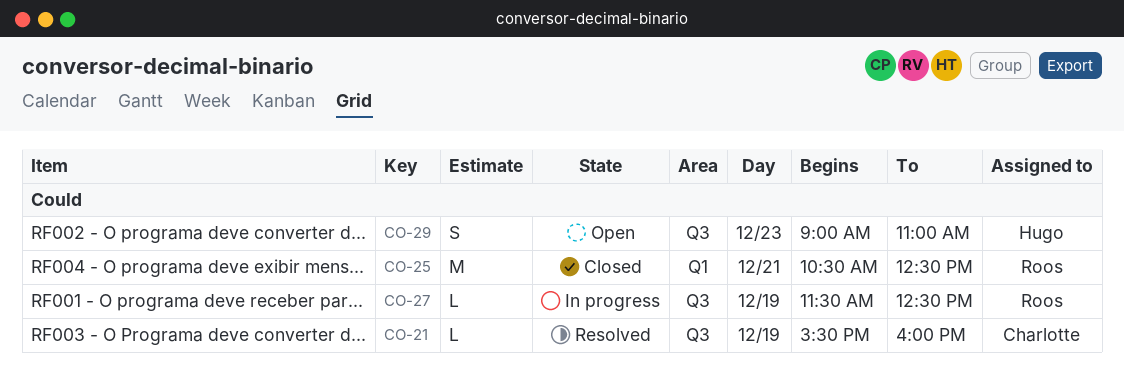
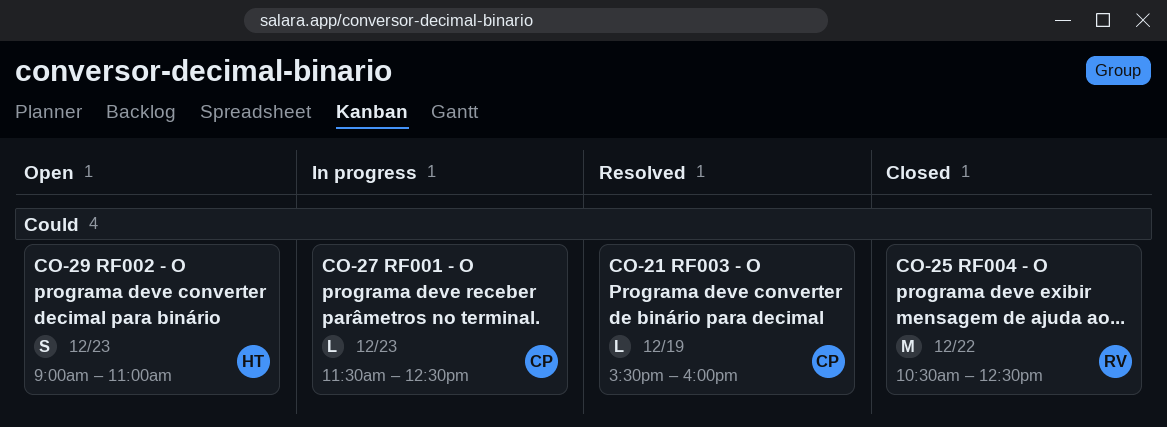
CO-25, day: Dec 21 -> Dec 22
CO-27, owner: Roos -> Charlotte
CO-27, day: Dec 19 -> Dec 23

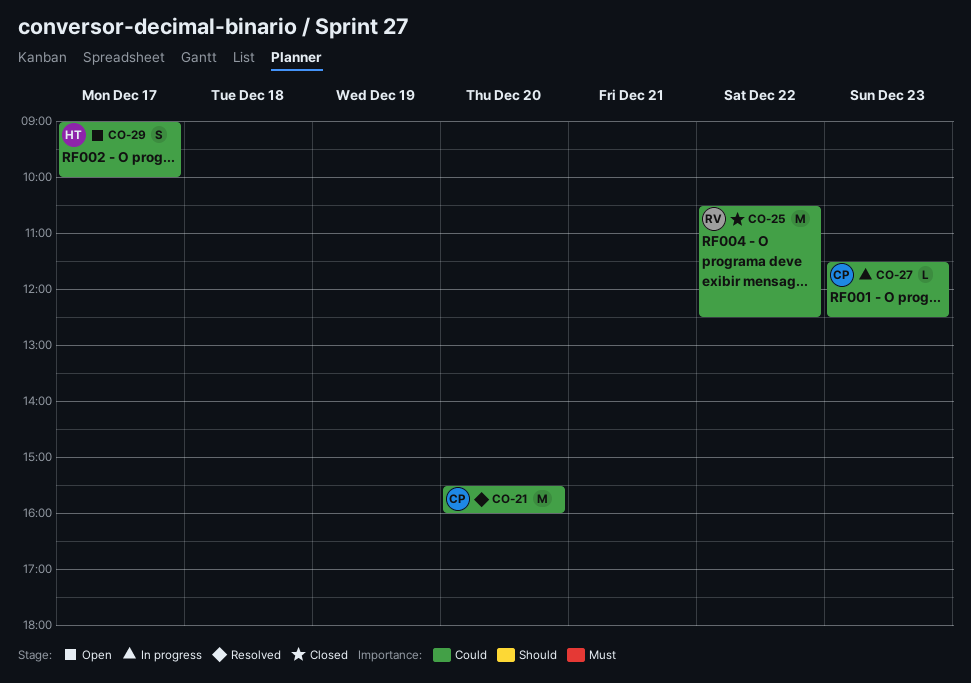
CO-21, estimate: L -> M
CO-21, day: Dec 19 -> Dec 20
CO-29, day: Dec 23 -> Dec 17
CO-29, ends: 11:00 -> 10:00

